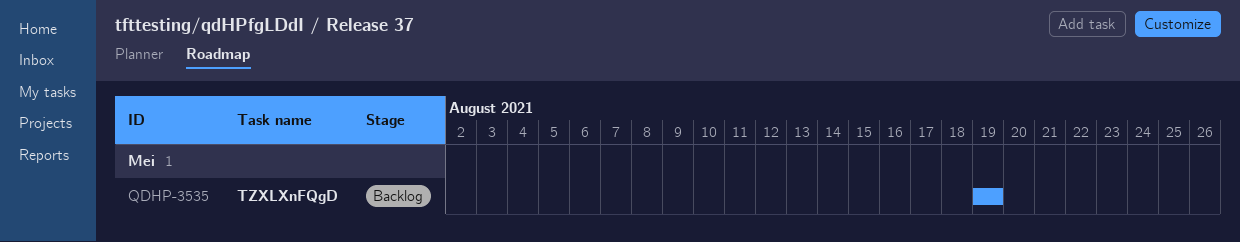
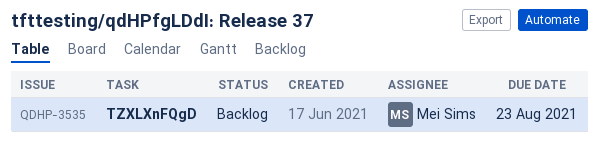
QDHP-3535, due: Aug 19 -> Aug 23

